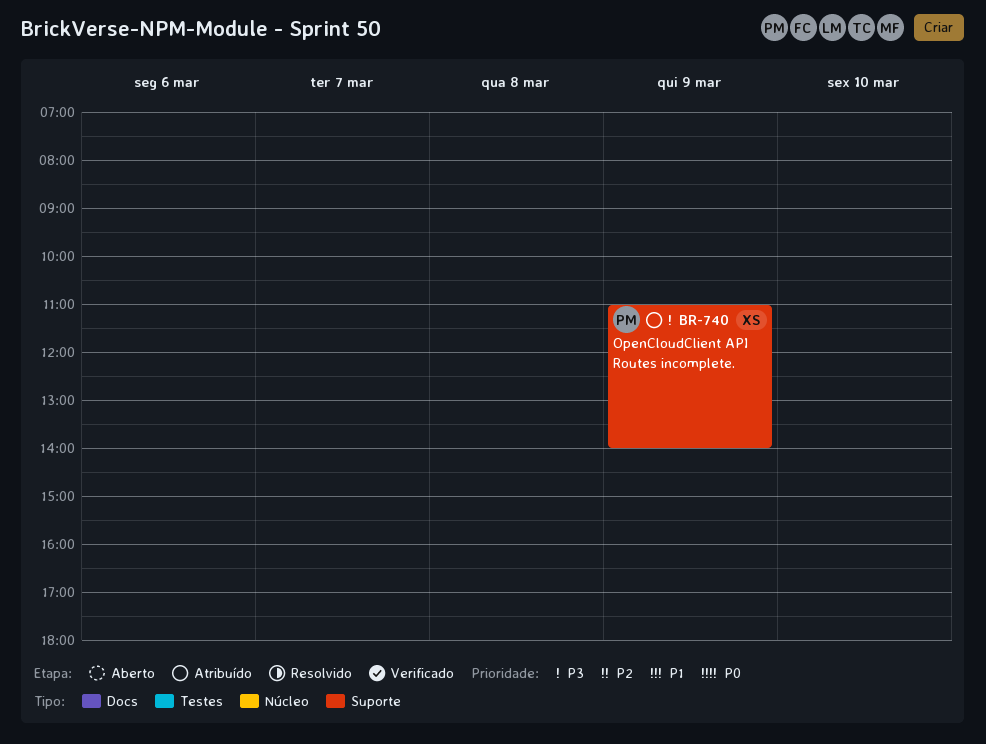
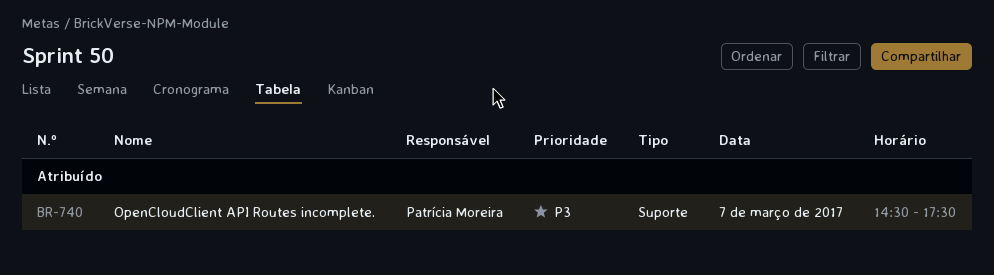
BR-740, day: Mar 9 -> Mar 7
BR-740, begins: 11:00 -> 14:30
BR-740, ends: 14:00 -> 17:30

